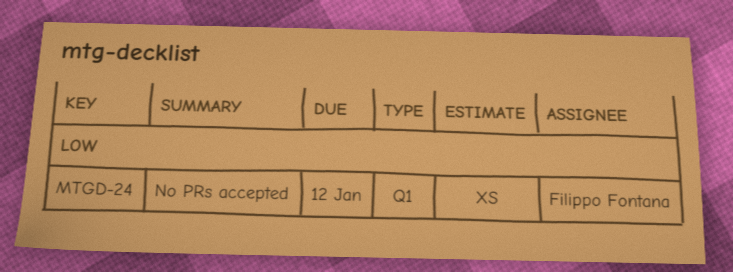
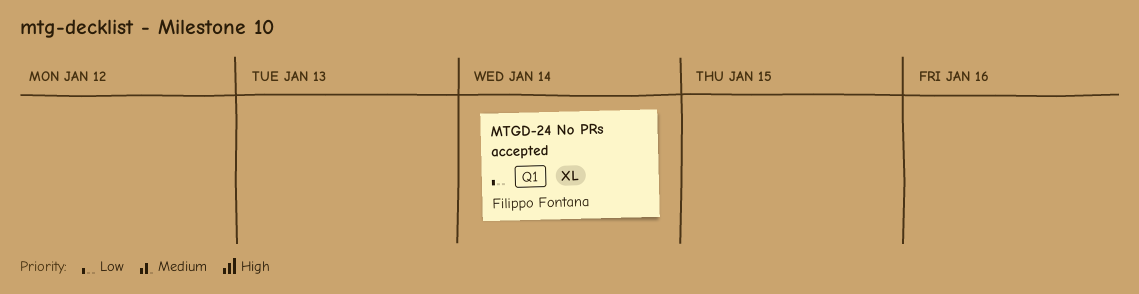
MTGD-24, estimate: XS -> XL
MTGD-24, due: Jan 12 -> Jan 14

